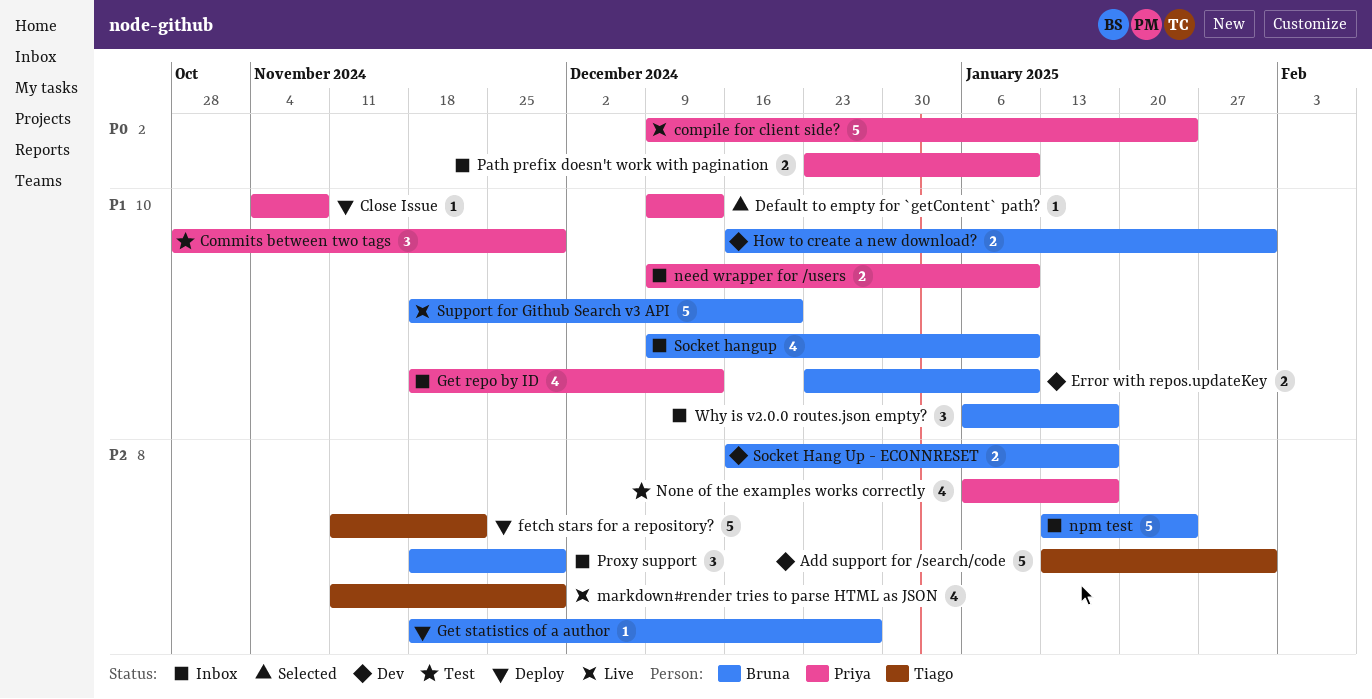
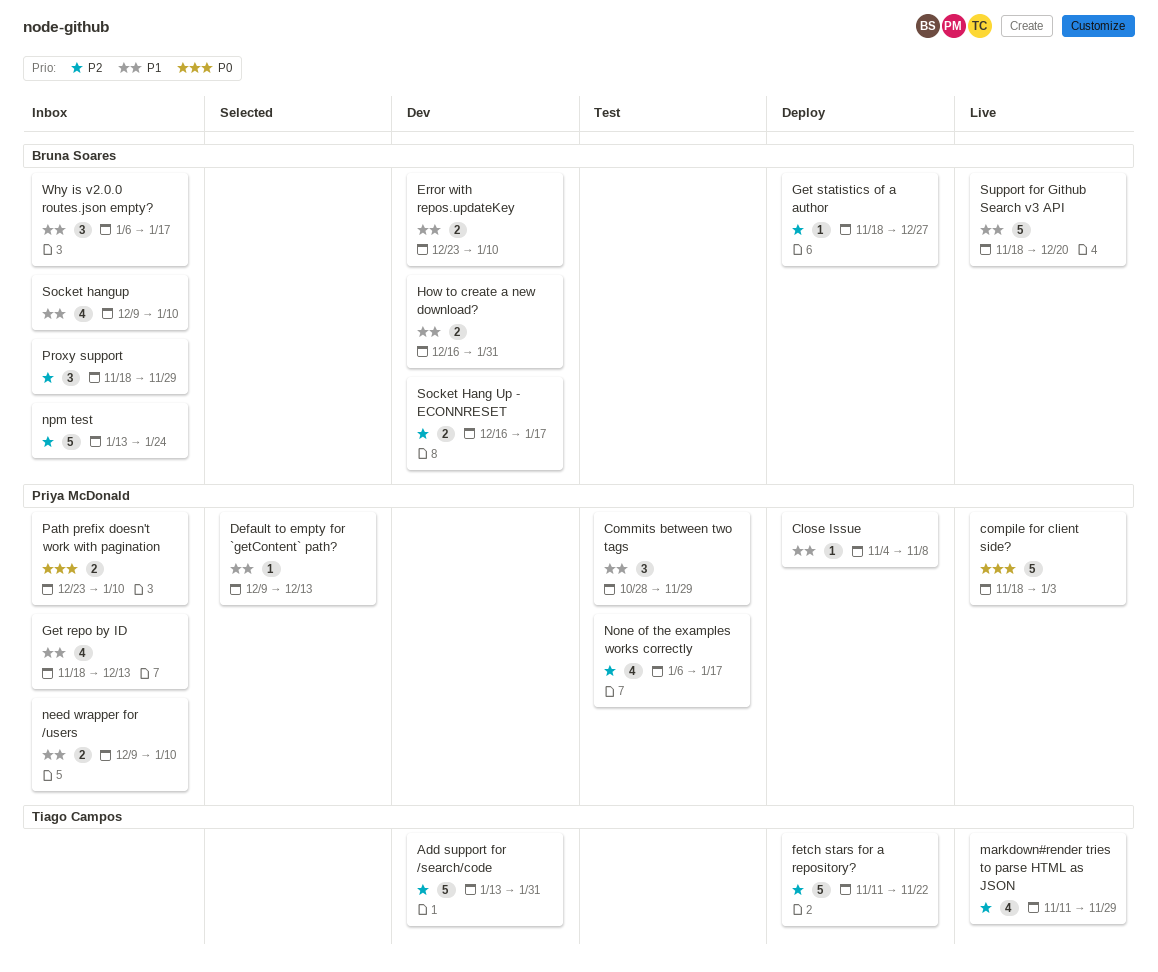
compile for client side?, start: Dec 9 -> Nov 18
compile for client side?, due: Jan 24 -> Jan 3

